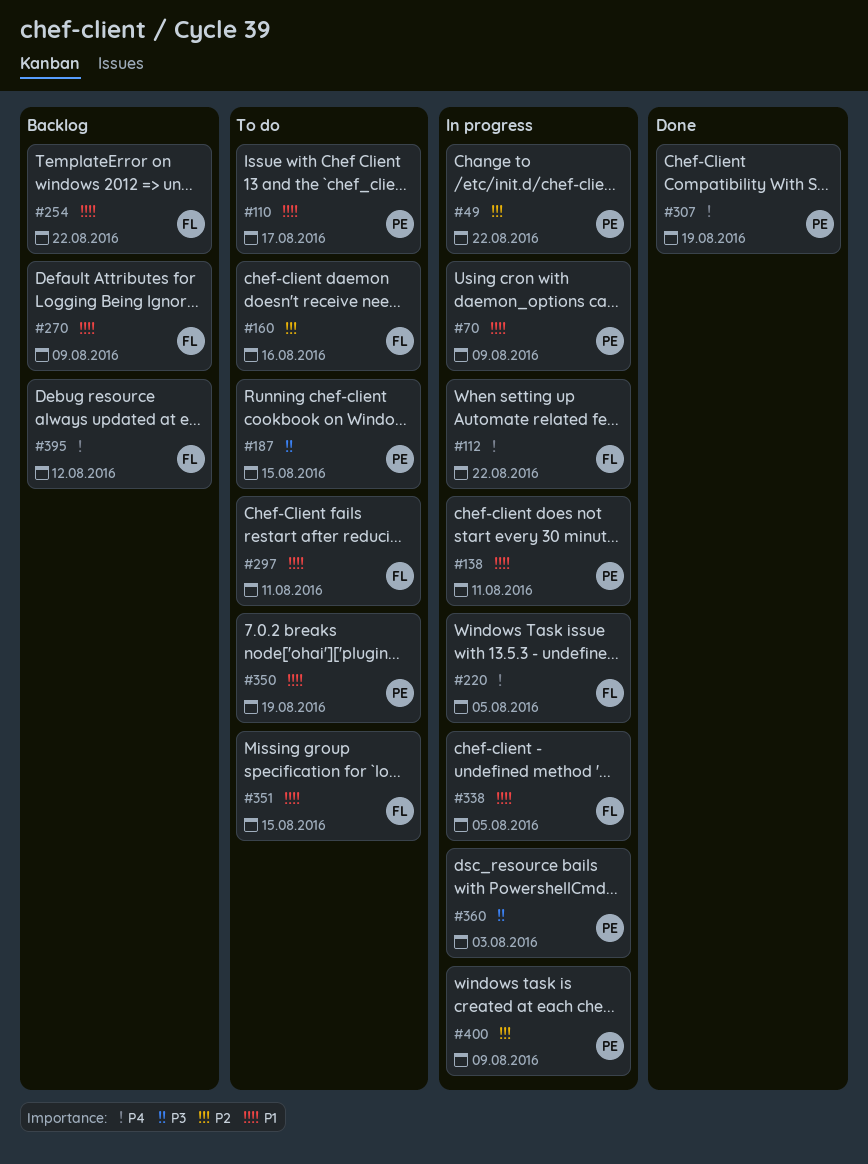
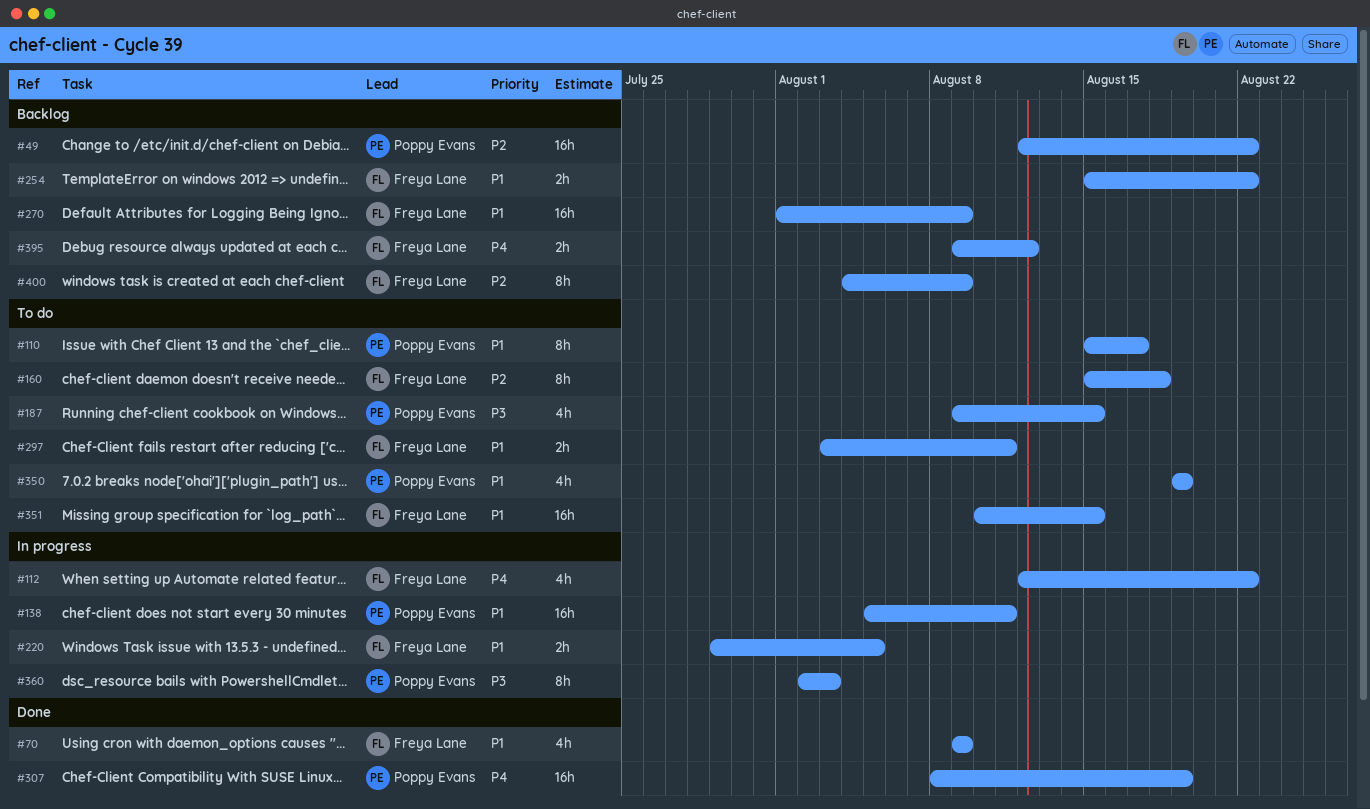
#49, status: In progress -> Backlog
#70, status: In progress -> Done
#70, owner: Poppy Evans -> Freya Lane
#160, due: Aug 16 -> Aug 18
#220, priority: P4 -> P1
#338: present -> none
#400, status: In progress -> Backlog
#400, owner: Poppy Evans -> Freya Lane

